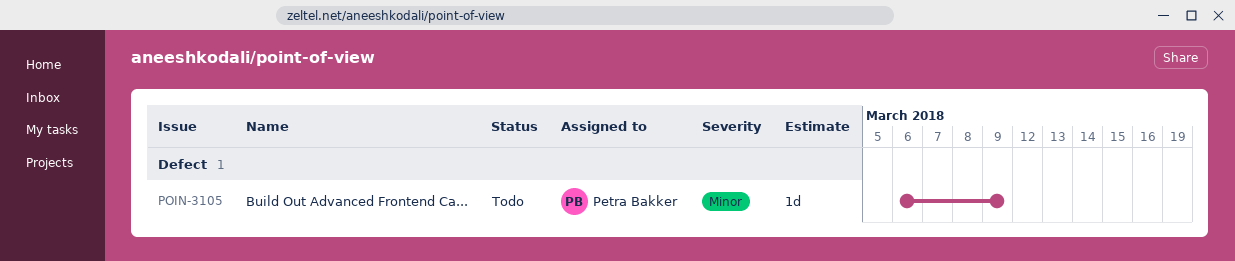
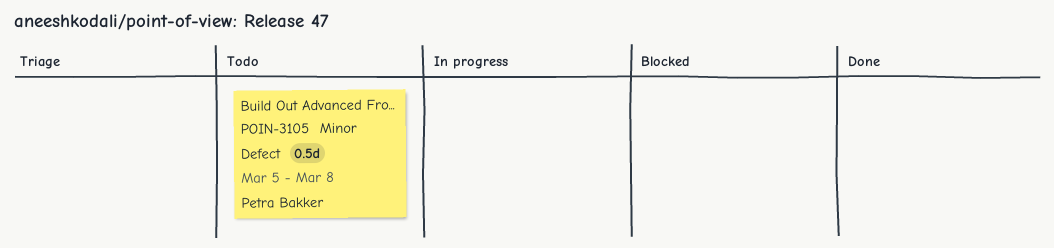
POIN-3105, estimate: 1d -> 0.5d
POIN-3105, start: Mar 6 -> Mar 5
POIN-3105, due: Mar 9 -> Mar 8

